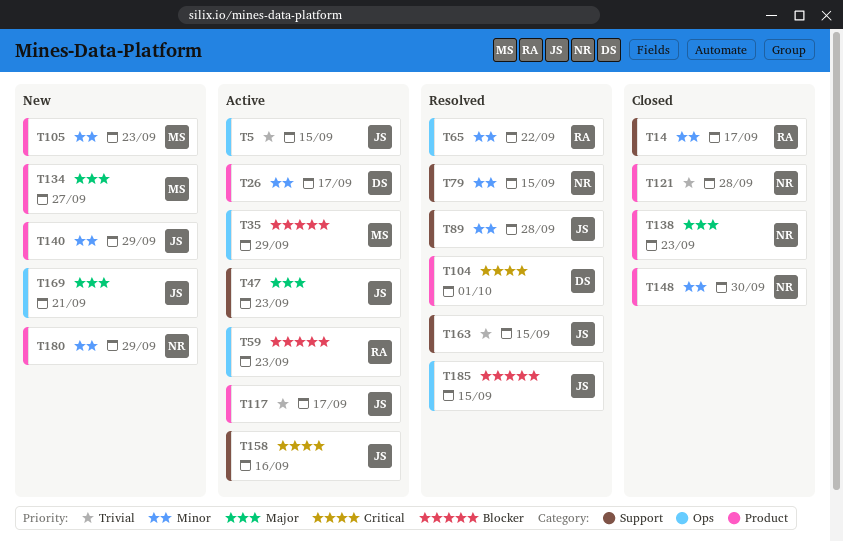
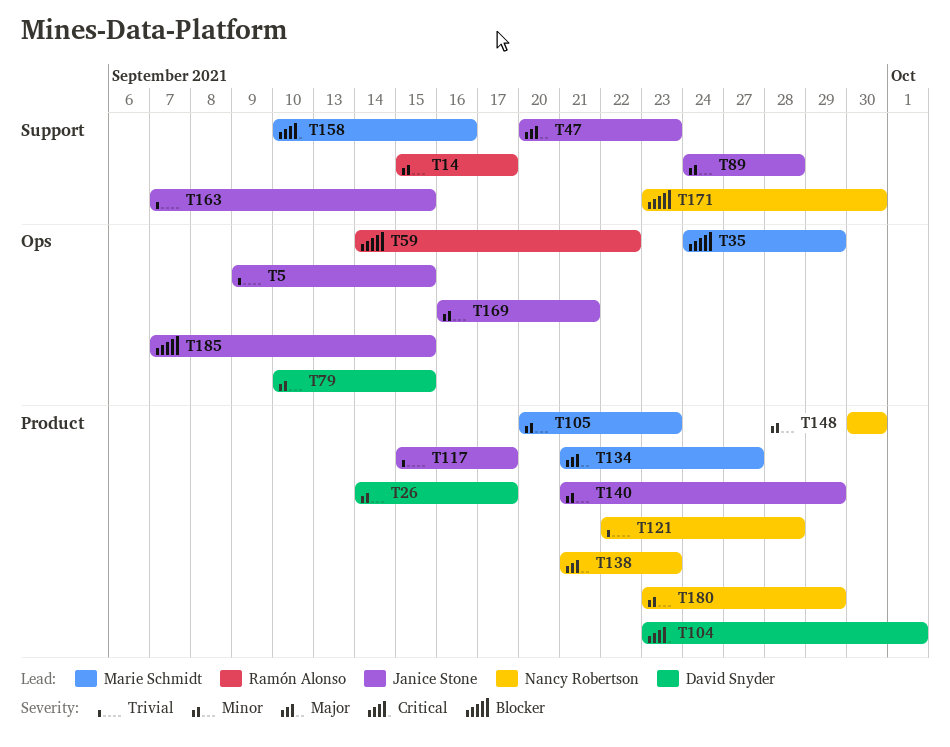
T59, due: Sep 23 -> Sep 22
T65: present -> none
T79, owner: Nancy Robertson -> David Snyder
T79, label: Support -> Ops
T158, owner: Janice Stone -> Marie Schmidt
T169, priority: Major -> Minor
T171: none -> present

